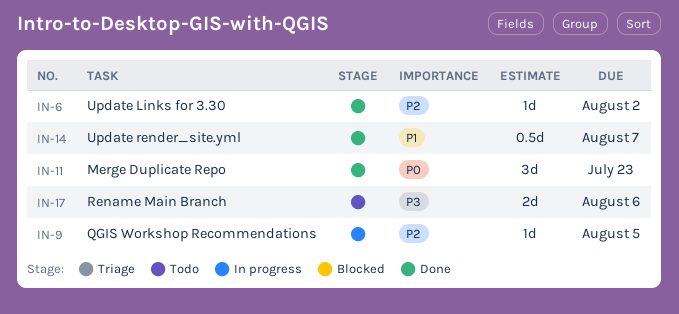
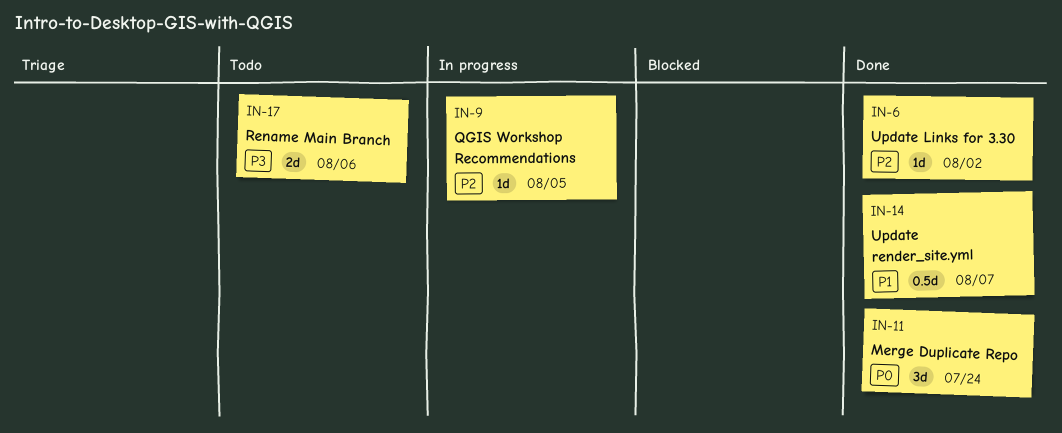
IN-11, due: Jul 23 -> Jul 24

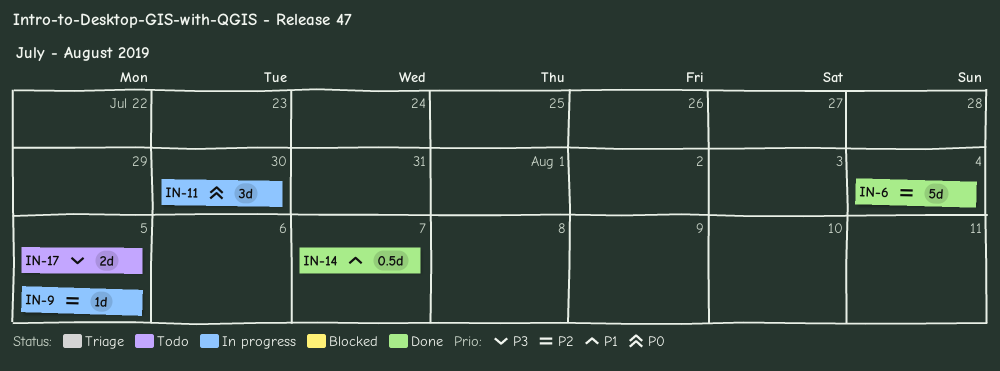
IN-6, estimate: 1d -> 5d
IN-6, due: Aug 2 -> Aug 4
IN-11, status: Done -> In progress
IN-11, due: Jul 24 -> Jul 30
IN-17, due: Aug 6 -> Aug 5

